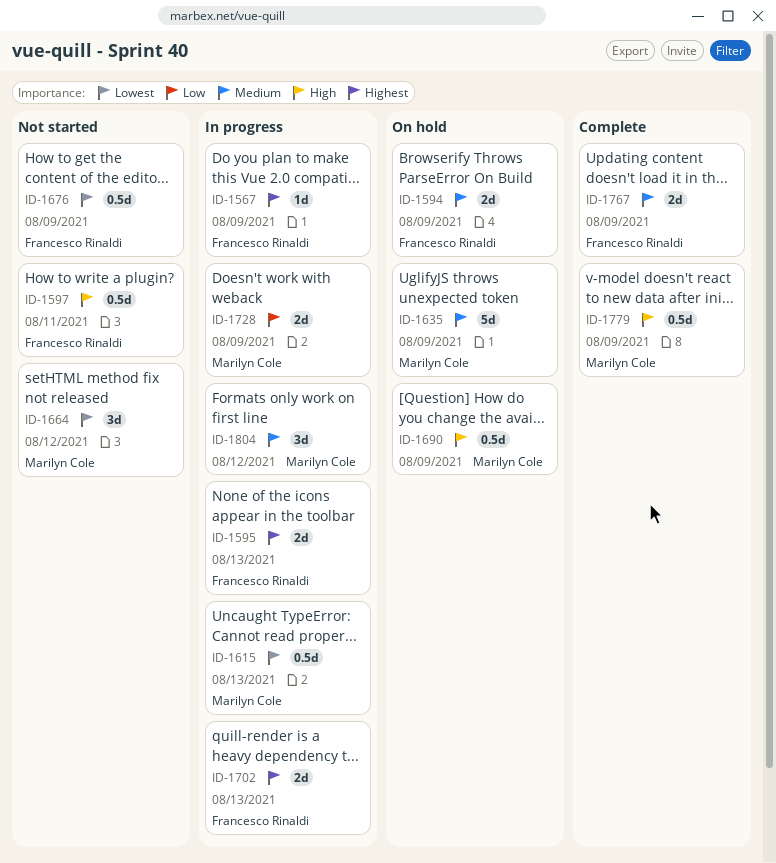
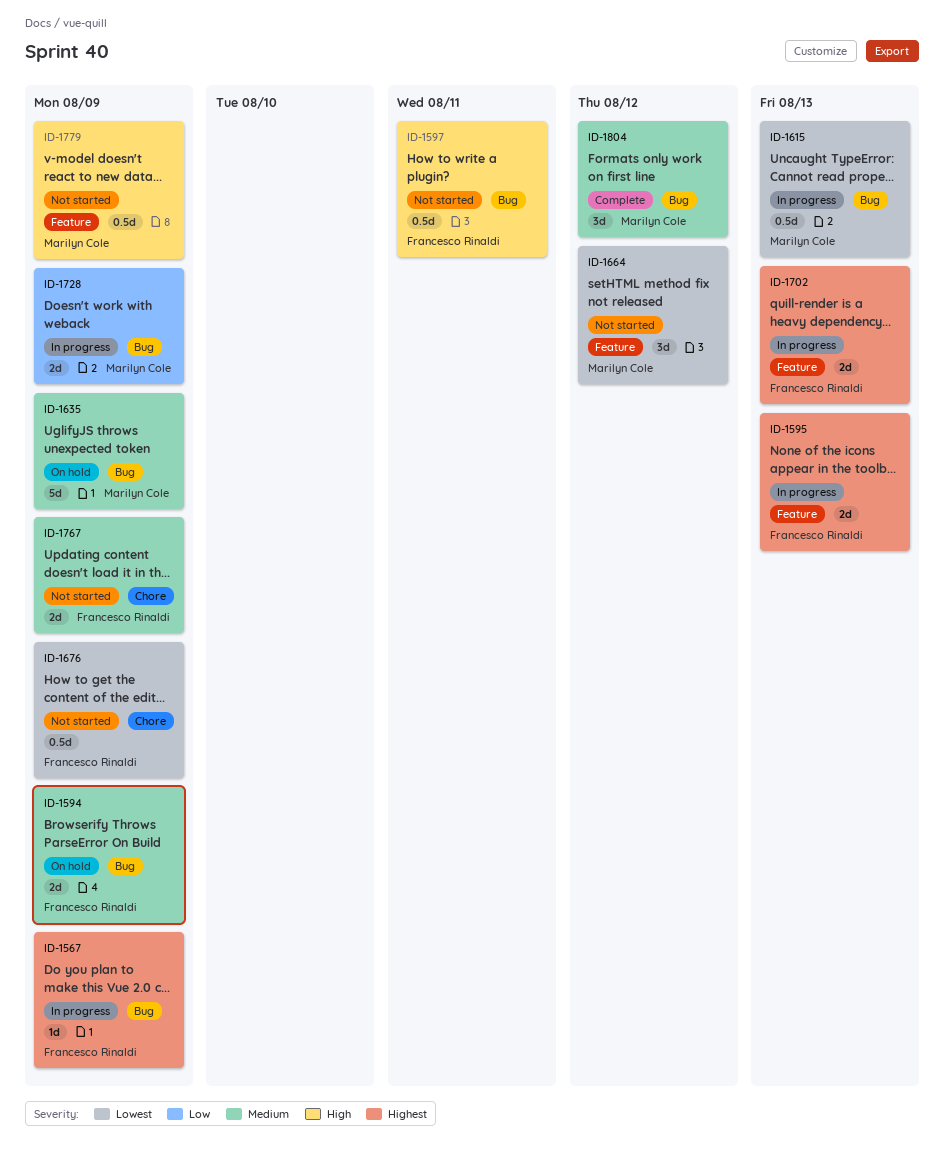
ID-1690: present -> none
ID-1767, status: Complete -> Not started
ID-1779, status: Complete -> Not started
ID-1804, status: In progress -> Complete

